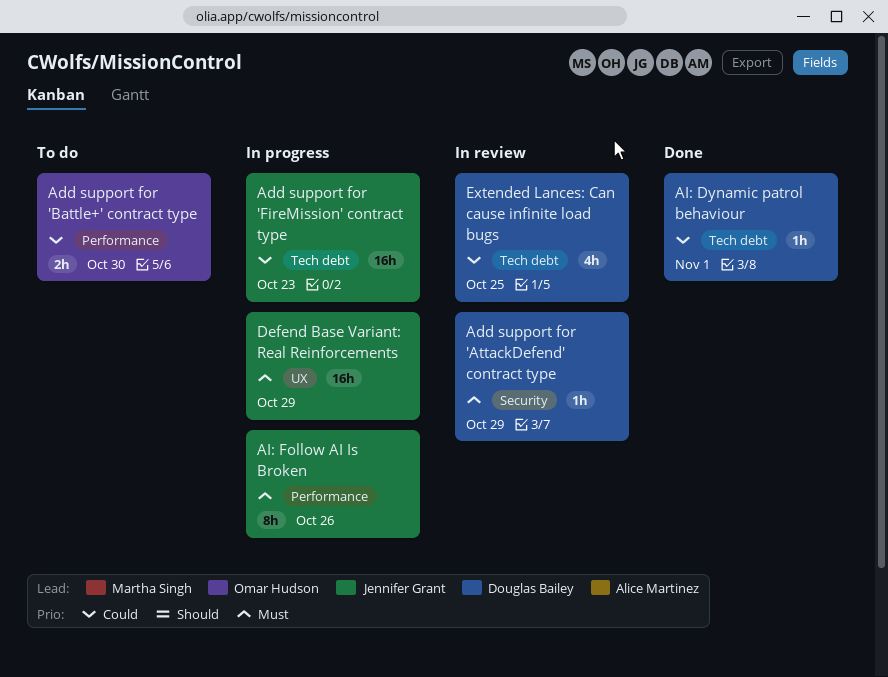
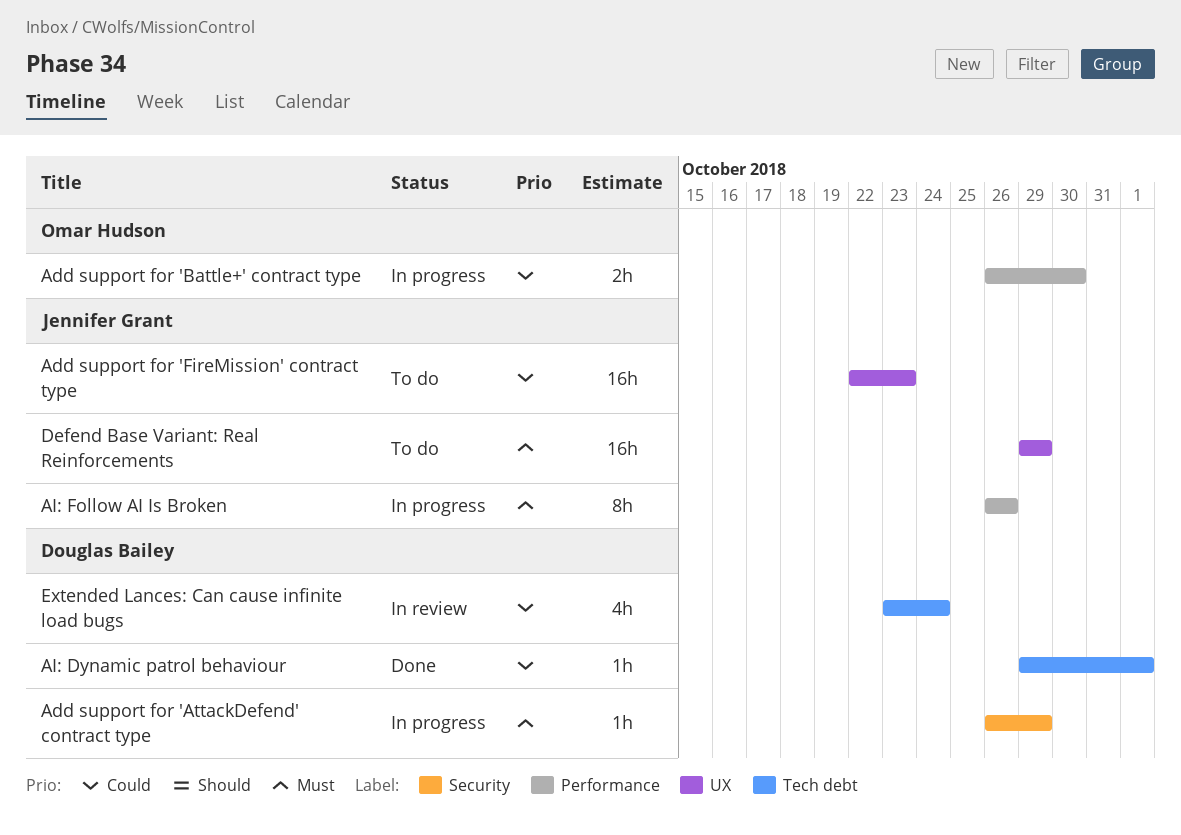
Add support for 'AttackDefend' contract type, status: In review -> In progress
Add support for 'Battle+' contract type, status: To do -> In progress
Add support for 'FireMission' contract type, status: In progress -> To do
Add support for 'FireMission' contract type, label: Tech debt -> UX
Defend Base Variant: Real Reinforcements, status: In progress -> To do
Extended Lances: Can cause infinite load bugs, due: Oct 25 -> Oct 24

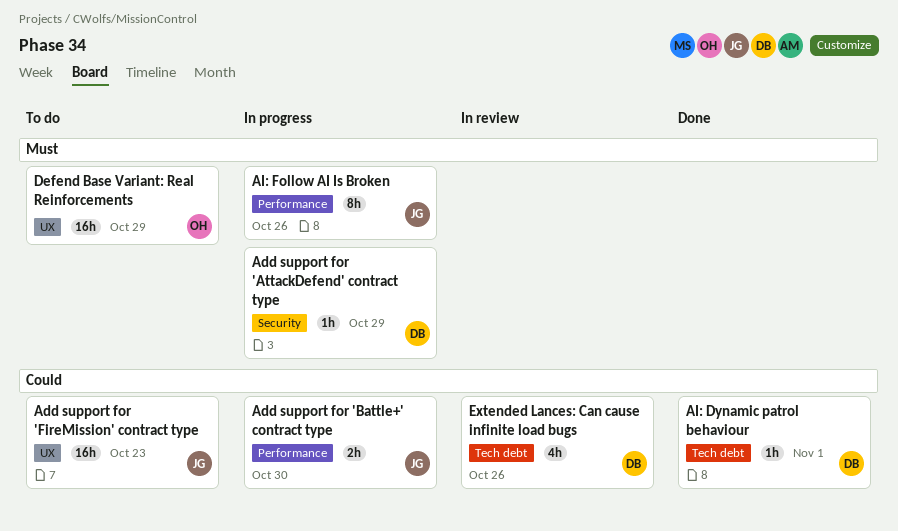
Add support for 'Battle+' contract type, owner: Omar Hudson -> Jennifer Grant
Defend Base Variant: Real Reinforcements, owner: Jennifer Grant -> Omar Hudson
Extended Lances: Can cause infinite load bugs, due: Oct 24 -> Oct 26

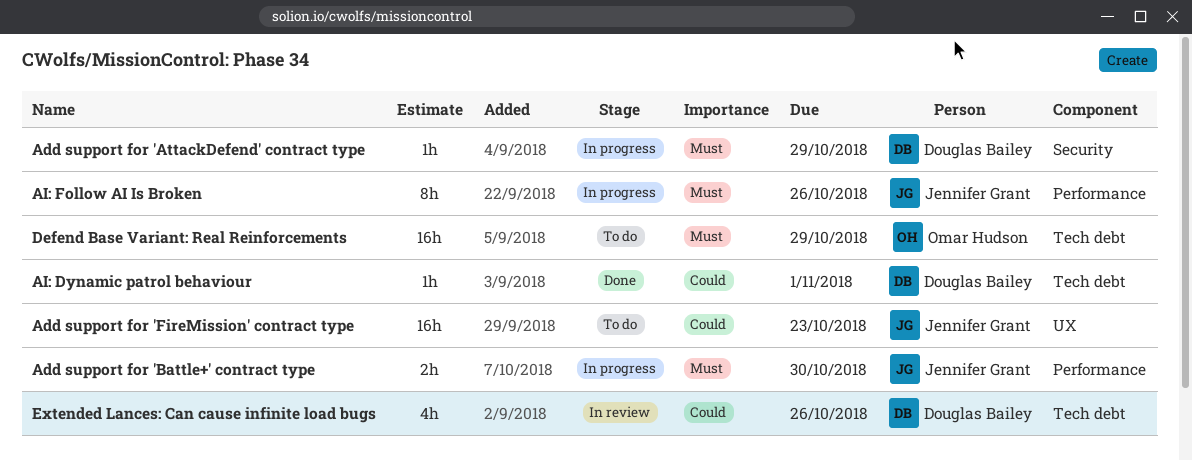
Add support for 'Battle+' contract type, priority: Could -> Must
Defend Base Variant: Real Reinforcements, label: UX -> Tech debt

